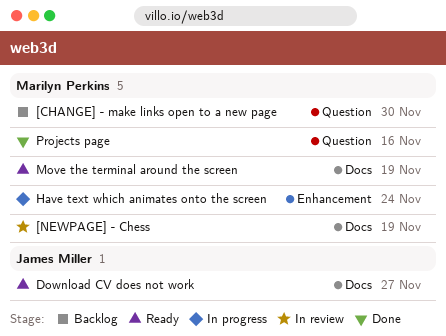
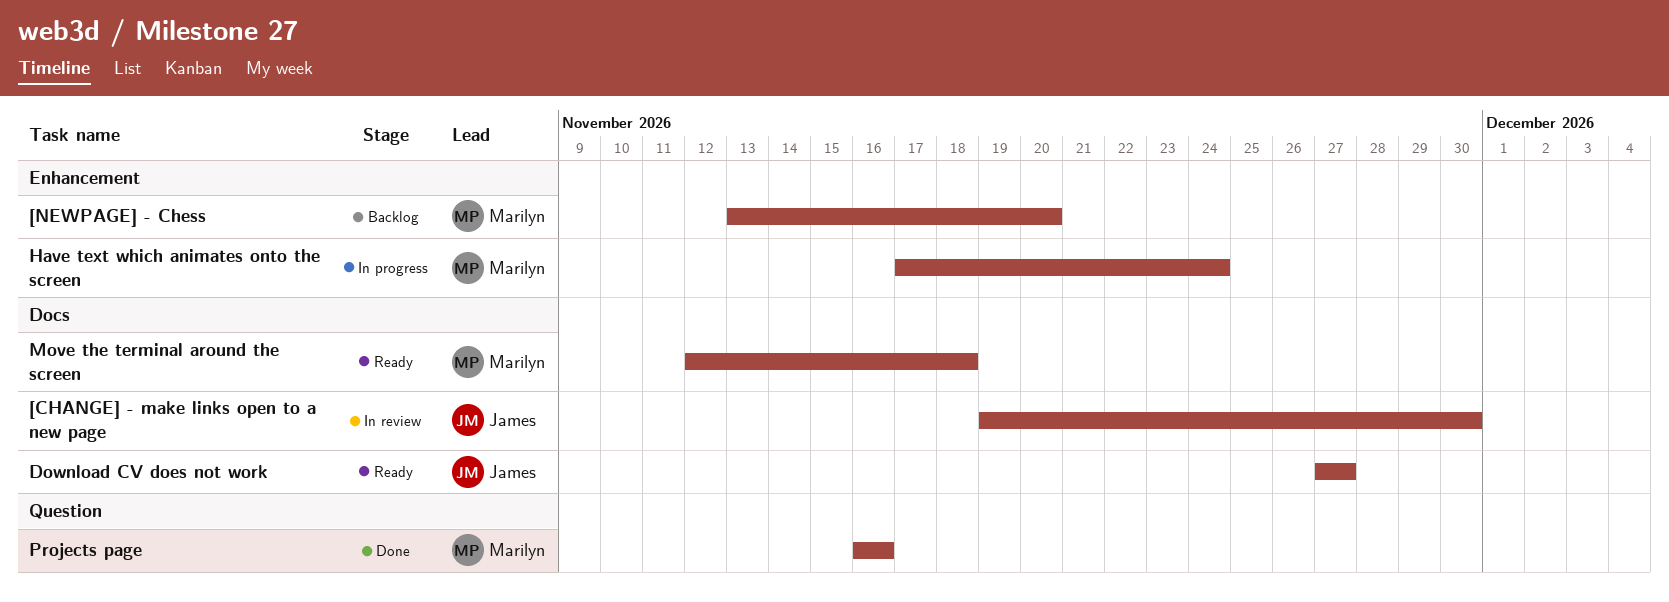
[CHANGE] - make links open to a new page, status: Backlog -> In review
[CHANGE] - make links open to a new page, owner: Marilyn Perkins -> James Miller
[CHANGE] - make links open to a new page, label: Question -> Docs
[NEWPAGE] - Chess, status: In review -> Backlog
[NEWPAGE] - Chess, label: Docs -> Enhancement
[NEWPAGE] - Chess, due: Nov 19 -> Nov 20
Move the terminal around the screen, due: Nov 19 -> Nov 18

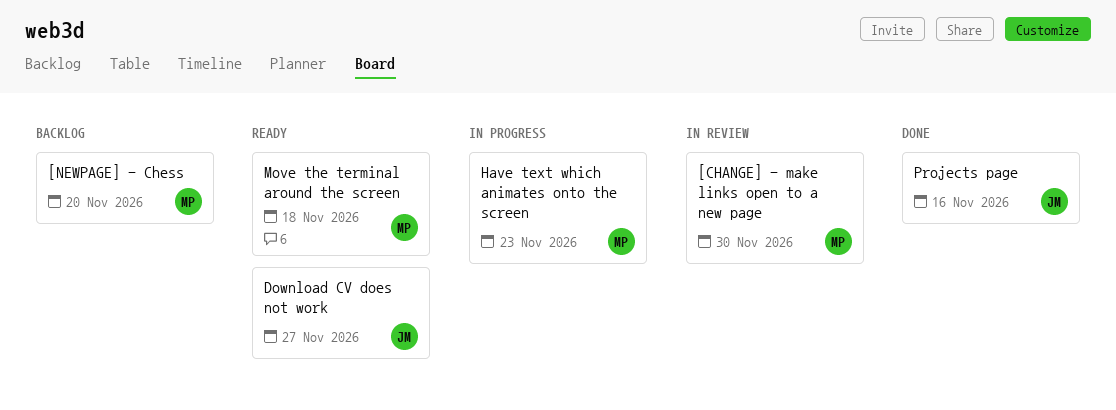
[CHANGE] - make links open to a new page, owner: James -> Marilyn
Have text which animates onto the screen, due: Nov 24 -> Nov 23
Projects page, owner: Marilyn -> James

